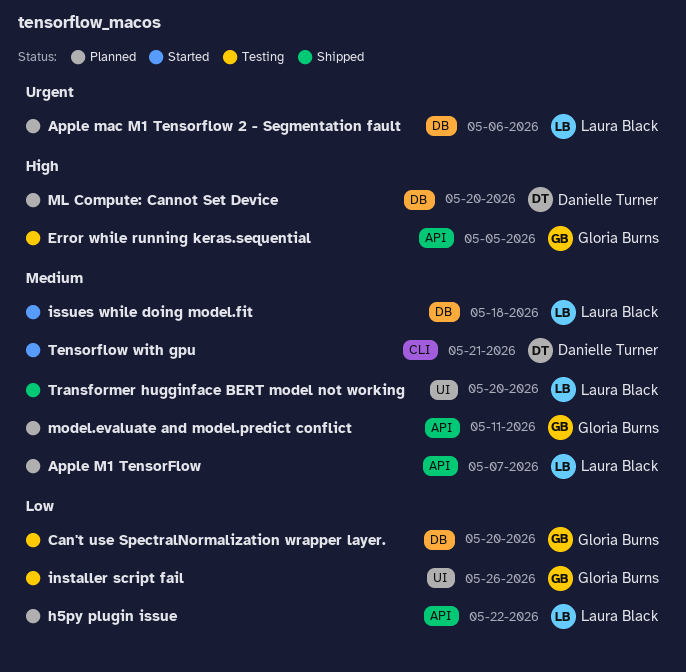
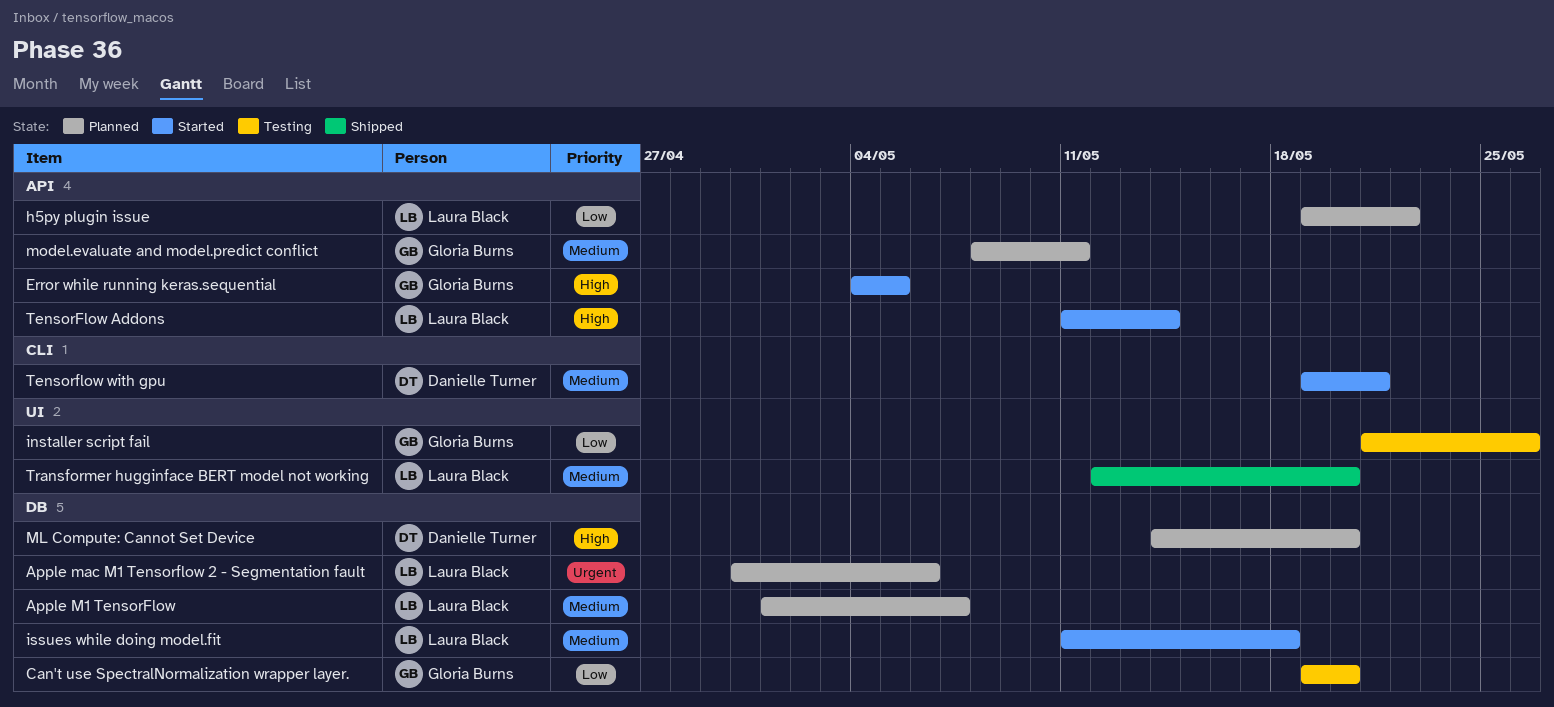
Apple M1 TensorFlow, label: API -> DB
Error while running keras.sequential, status: Testing -> Started
TensorFlow Addons: none -> present

